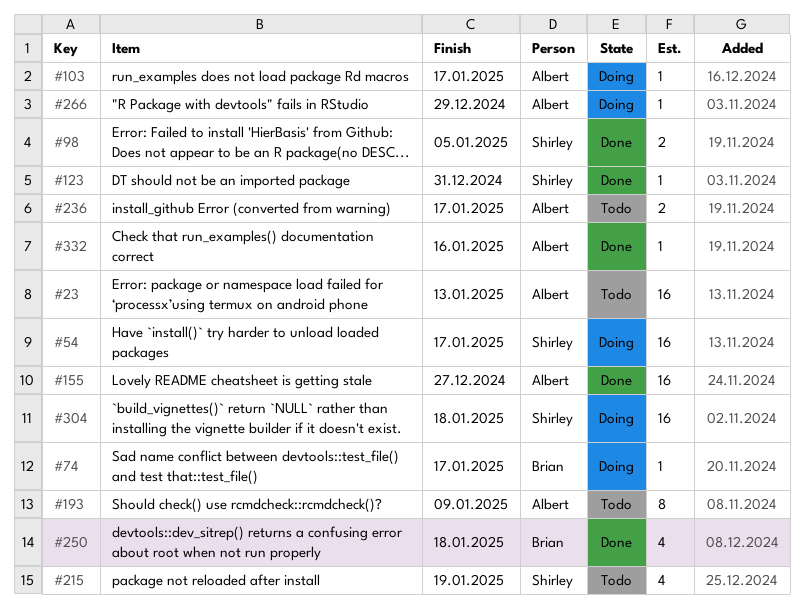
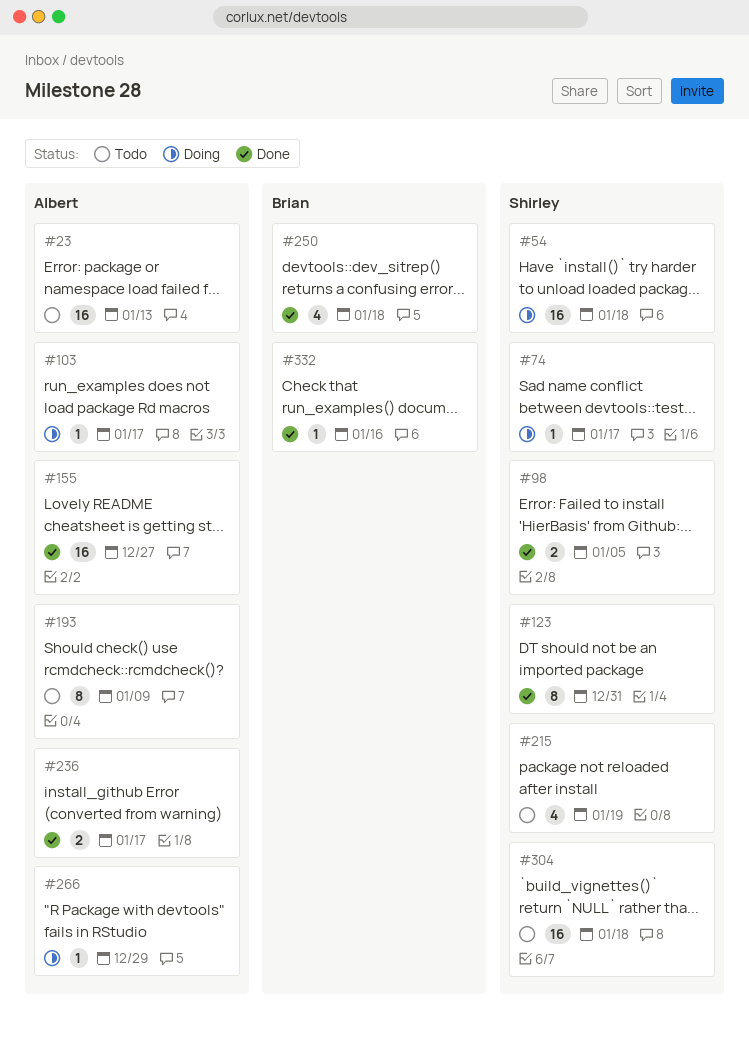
#54, due: Jan 17 -> Jan 18
#74, owner: Brian -> Shirley
#123, estimate: 1 -> 8
#236, status: Todo -> Done
#304, status: Doing -> Todo
#332, owner: Albert -> Brian

